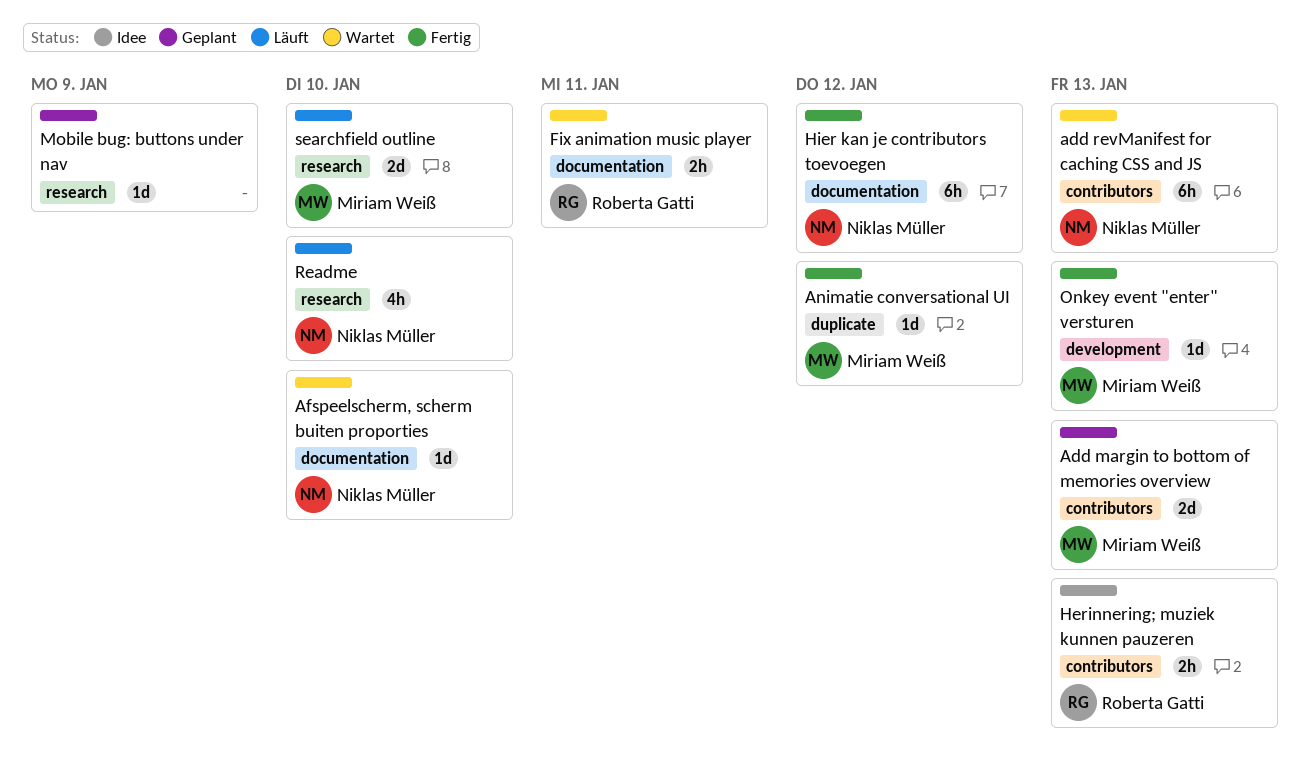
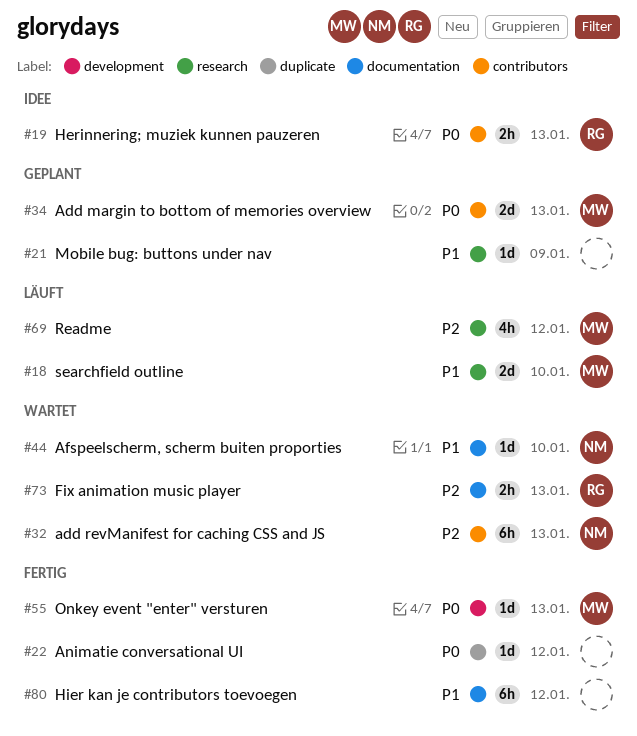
Animatie conversational UI, owner: Miriam Weiß -> none
Fix animation music player, due: Jan 11 -> Jan 13
Hier kan je contributors toevoegen, owner: Niklas Müller -> none
Readme, owner: Niklas Müller -> Miriam Weiß
Readme, due: Jan 10 -> Jan 12

